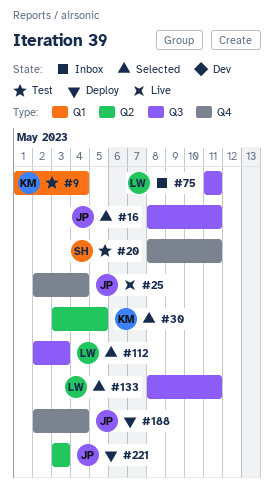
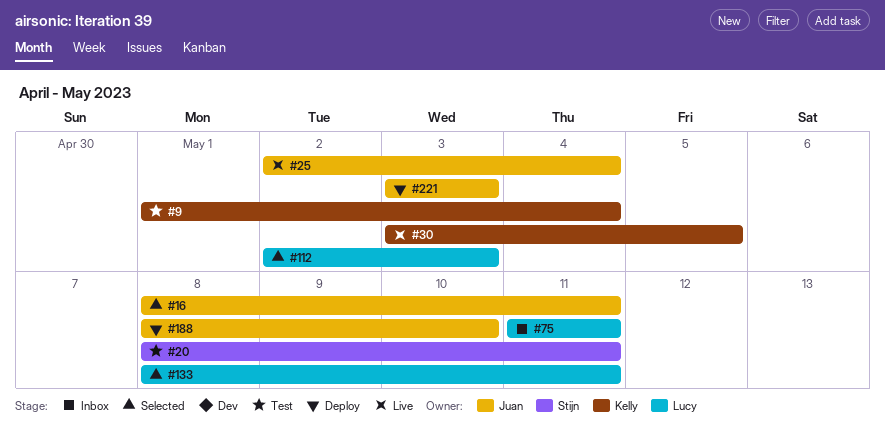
#30, status: Selected -> Live
#188, start: May 2 -> May 8
#188, due: May 4 -> May 10

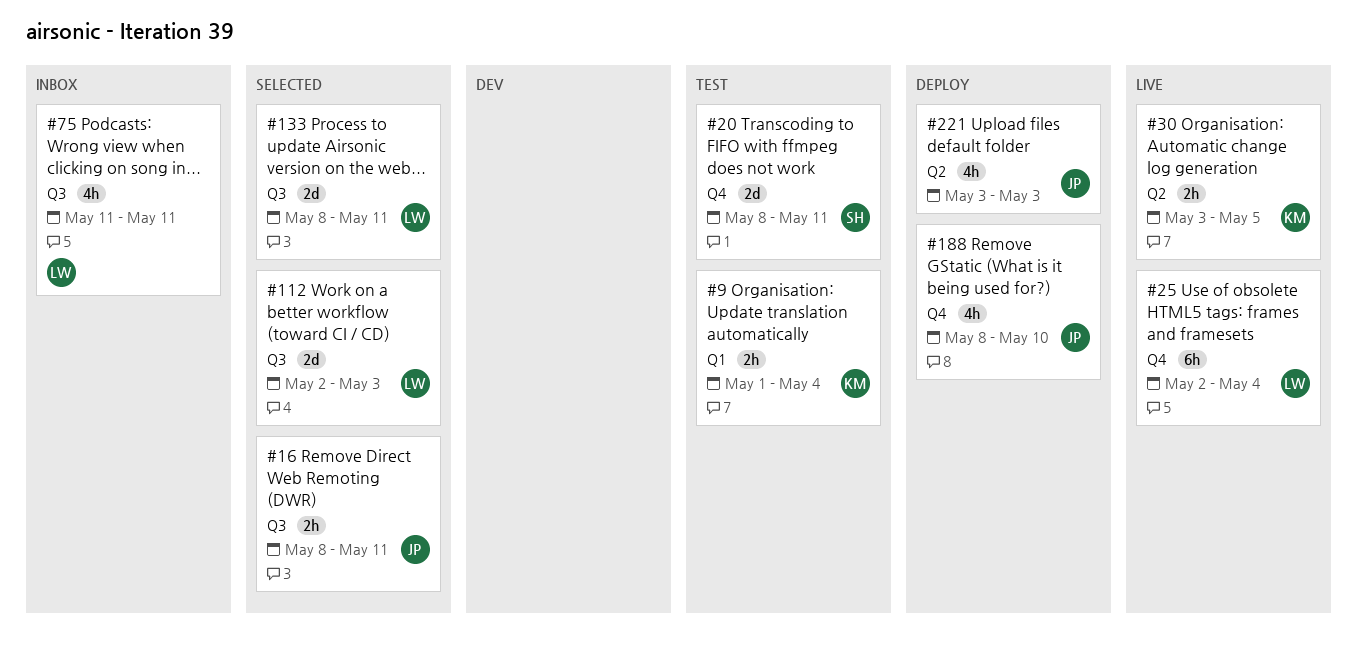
#25, owner: Juan -> Lucy

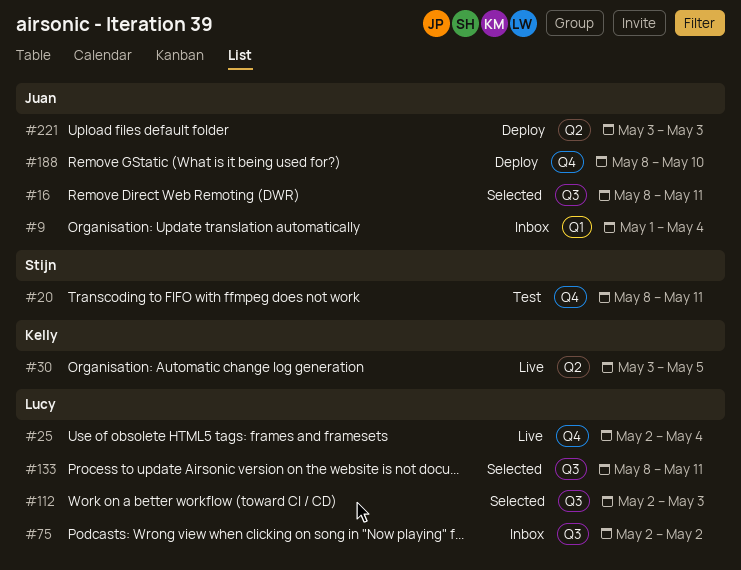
#9, status: Test -> Inbox
#9, owner: Kelly -> Juan
#75, start: May 11 -> May 2
#75, due: May 11 -> May 2

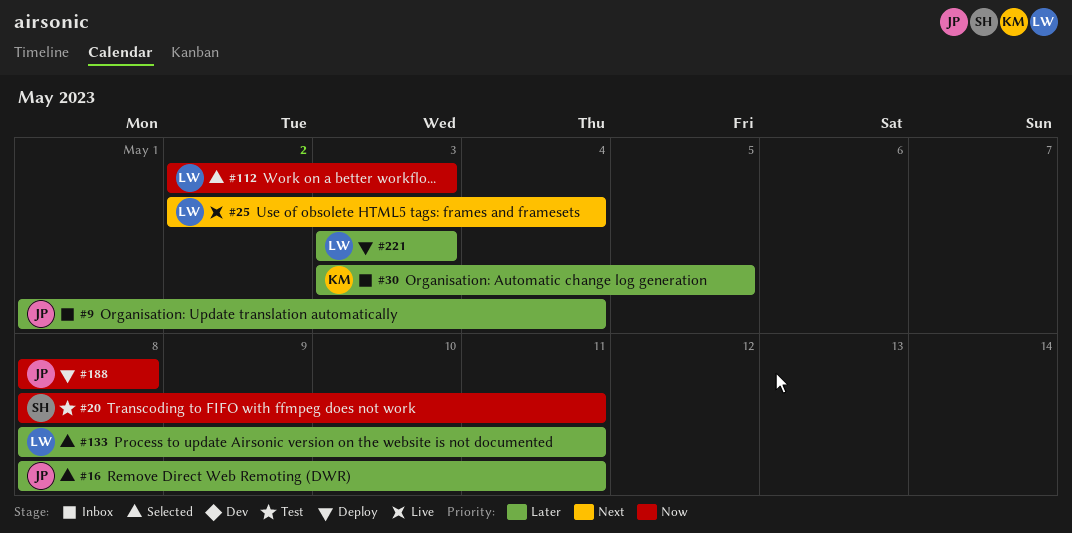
#30, status: Live -> Inbox
#75: present -> none
#188, due: May 10 -> May 8
#221, owner: Juan -> Lucy

